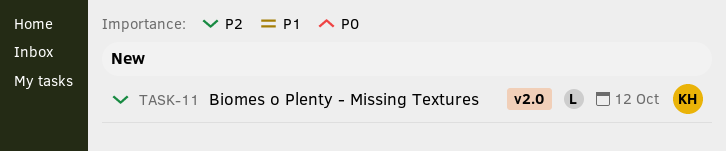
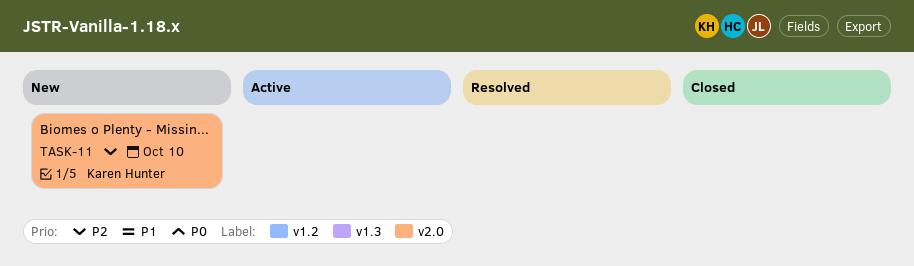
TASK-11, due: Oct 12 -> Oct 10

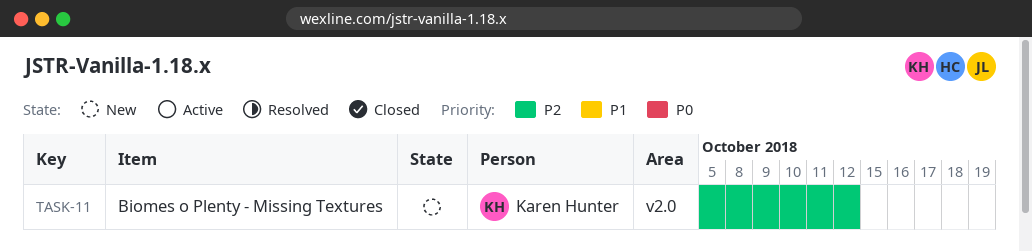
TASK-11, due: Oct 10 -> Oct 12

